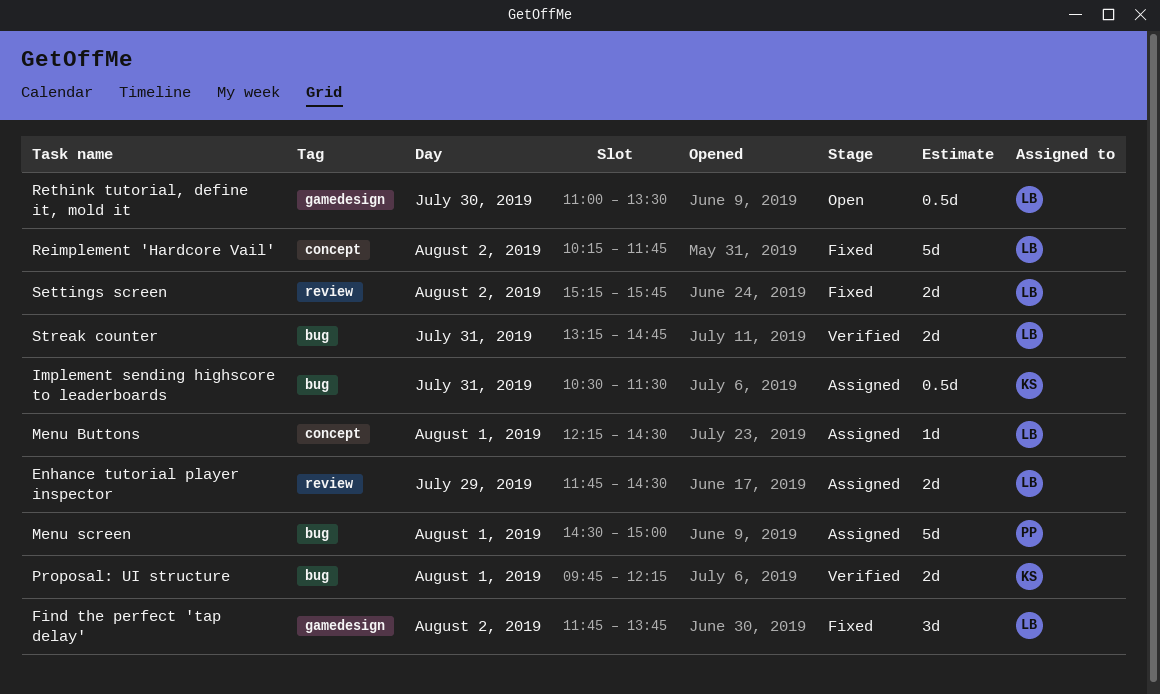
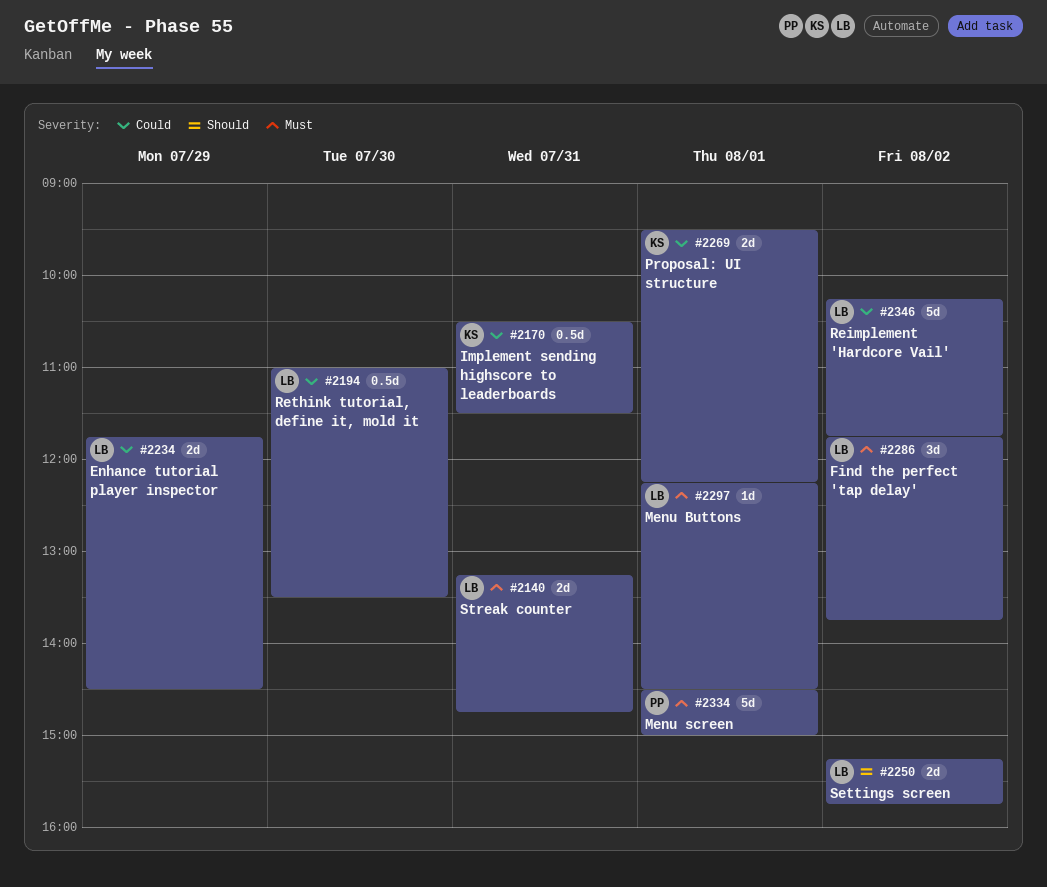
Proposal: UI structure, begins: 09:45 -> 09:30

